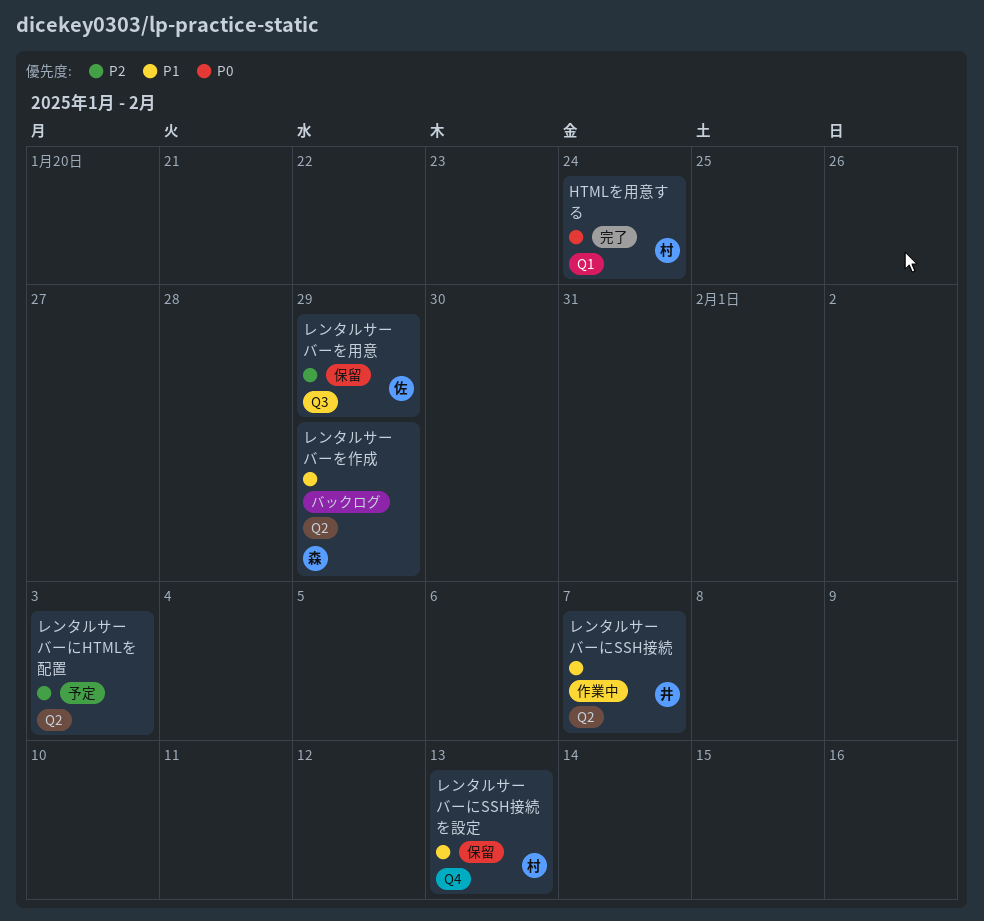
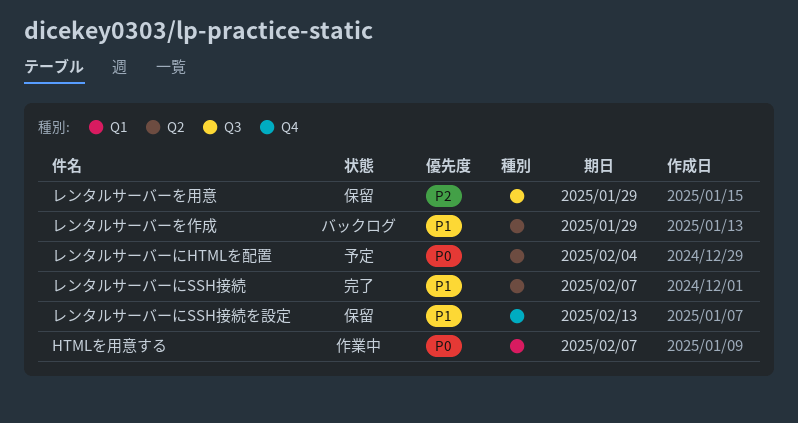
HTMLを用意する, status: 完了 -> 作業中
HTMLを用意する, due: Jan 24 -> Feb 7
レンタルサーバーにHTMLを配置, priority: P2 -> P0
レンタルサーバーにHTMLを配置, due: Feb 3 -> Feb 4
レンタルサーバーにSSH接続, status: 作業中 -> 完了

